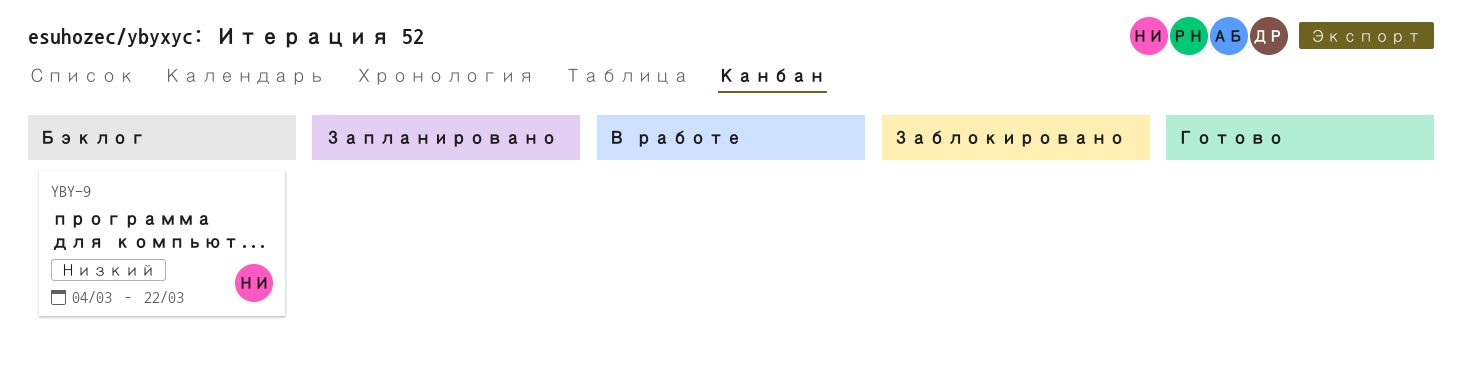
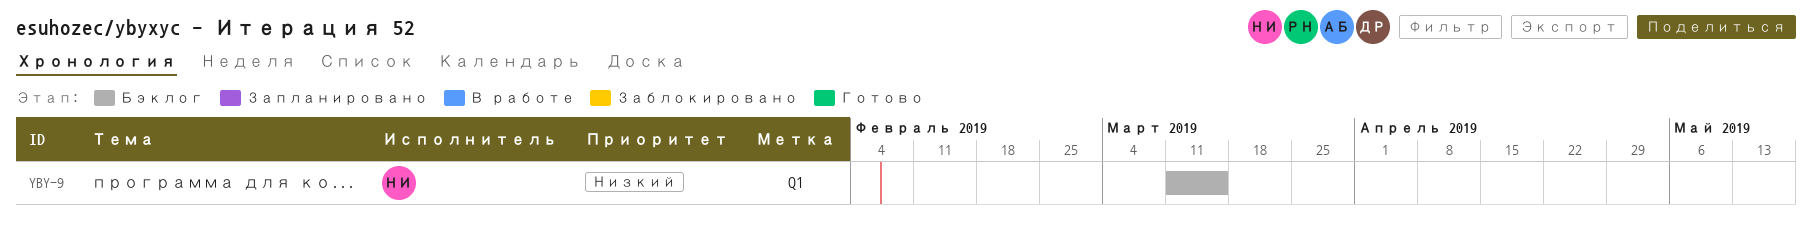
YBY-9, start: Mar 4 -> Mar 11
YBY-9, due: Mar 22 -> Mar 15

